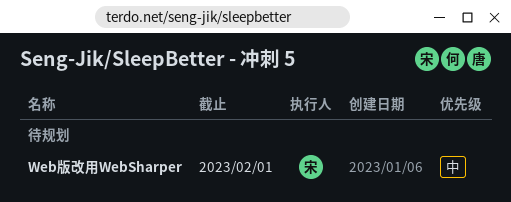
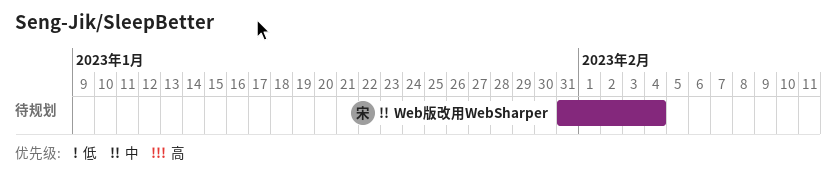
Web版改用WebSharper, due: Feb 1 -> Feb 4

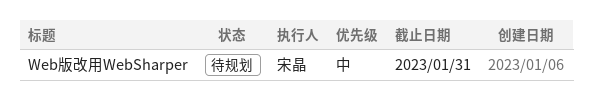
Web版改用WebSharper, due: Feb 4 -> Jan 31

